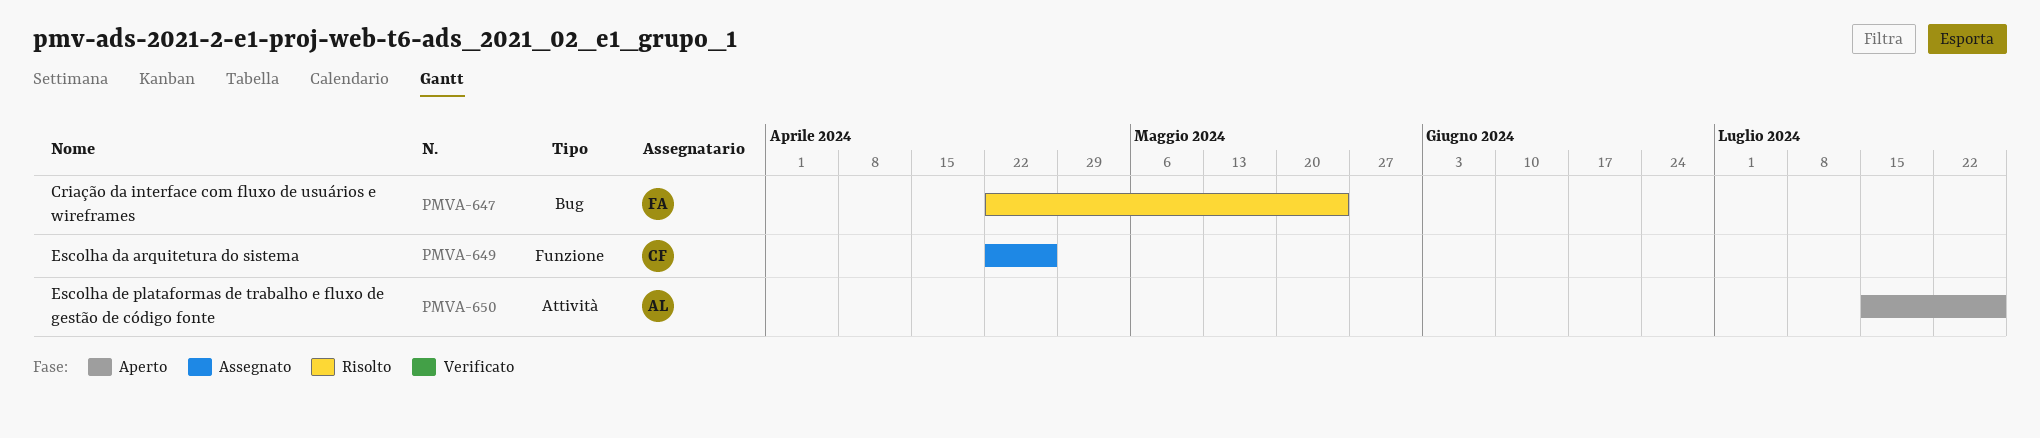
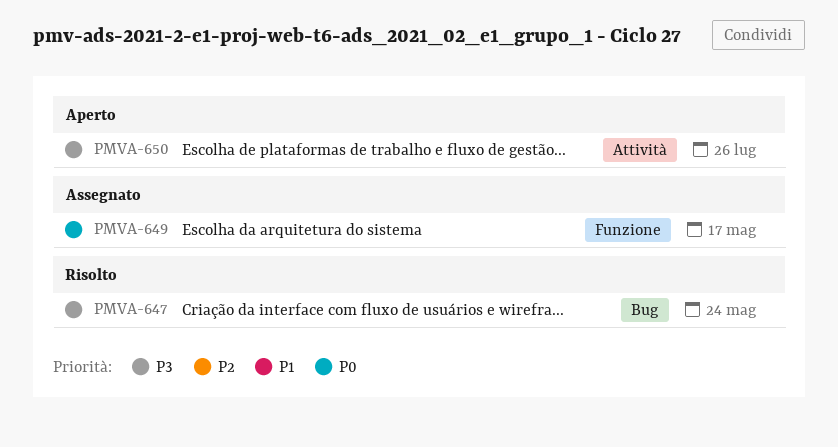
PMVA-649, due: Apr 26 -> May 17

